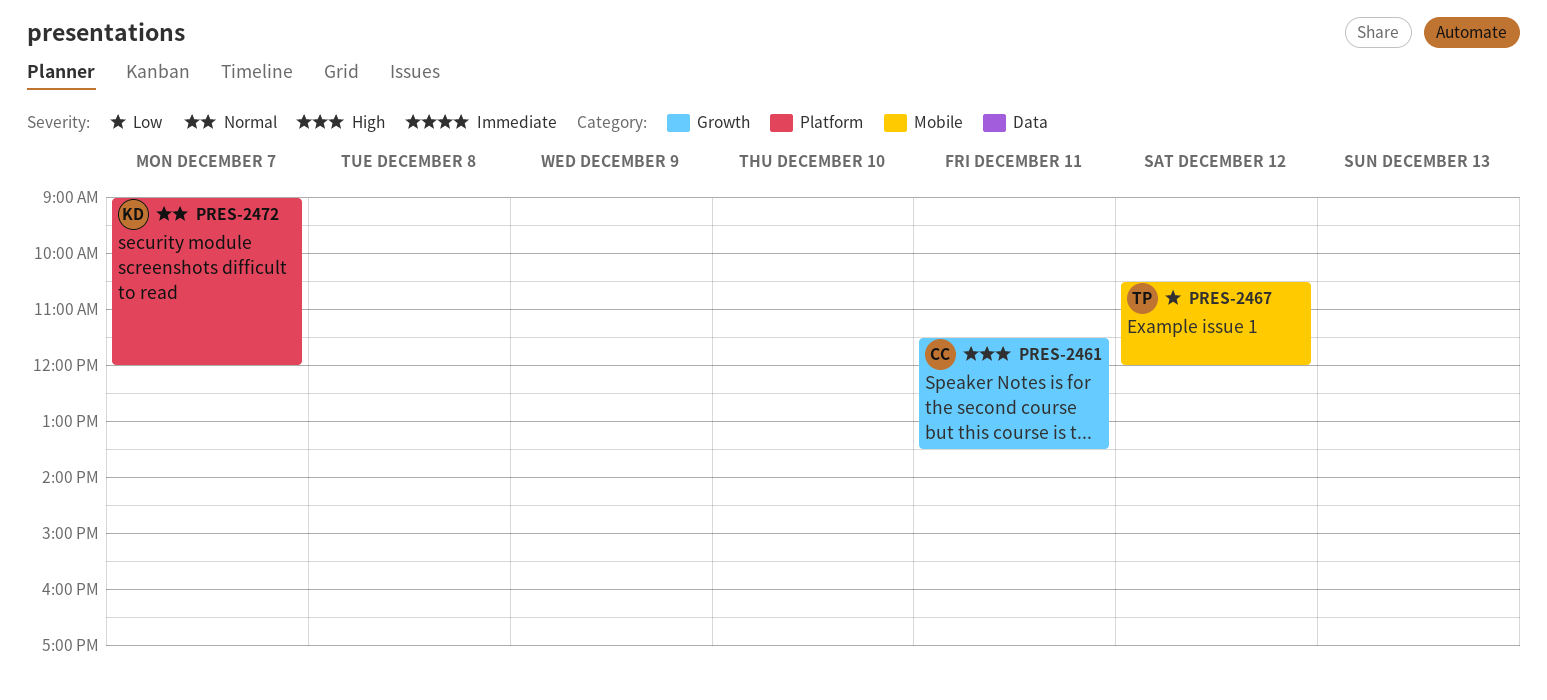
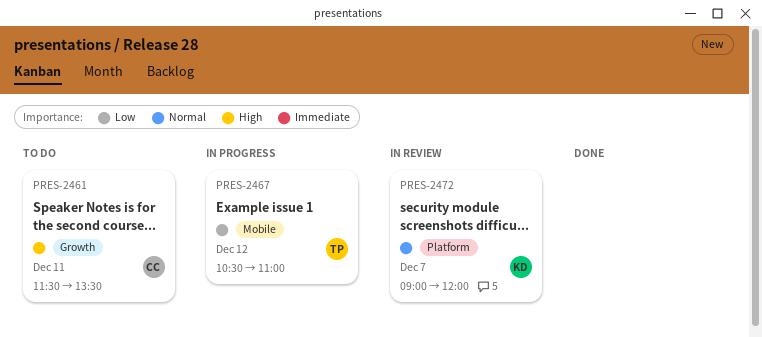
PRES-2467, ends: 12:00 -> 11:00

